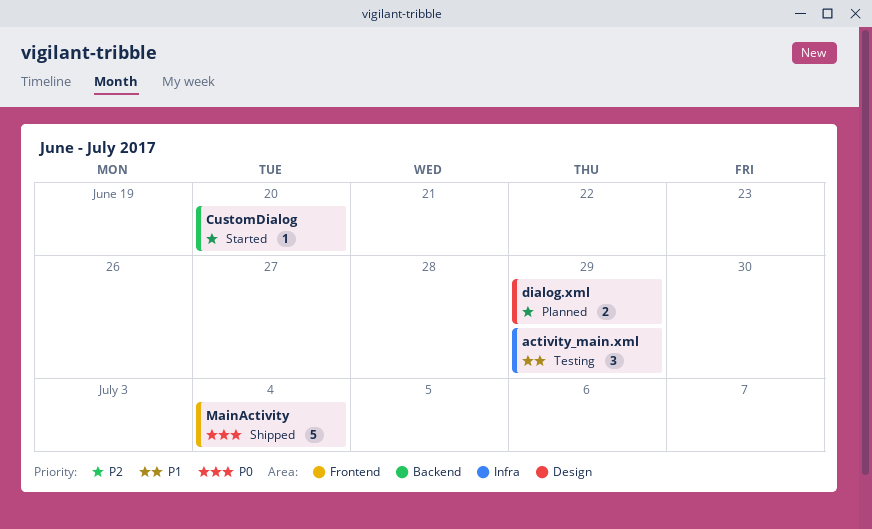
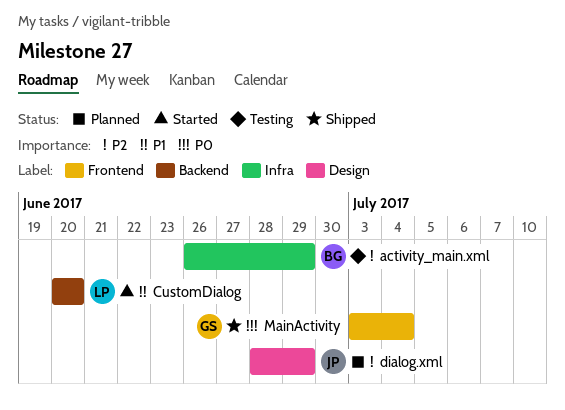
activity_main.xml, priority: P1 -> P2
CustomDialog, priority: P2 -> P1

